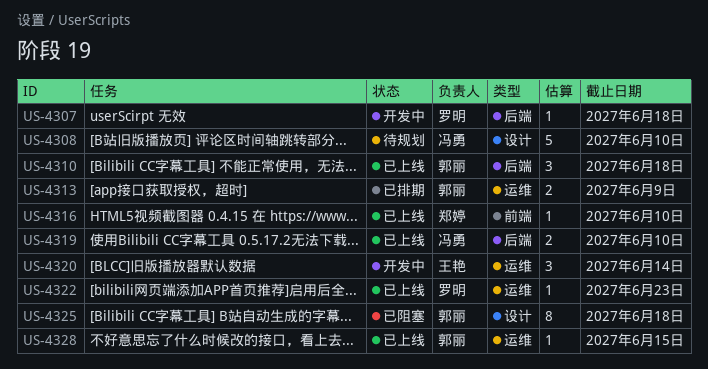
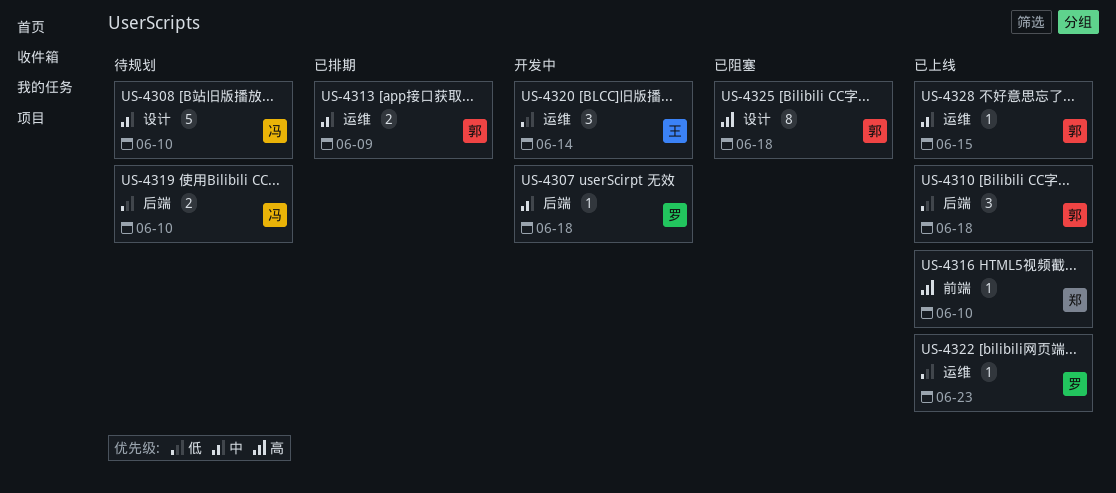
US-4319, status: 已上线 -> 待规划

